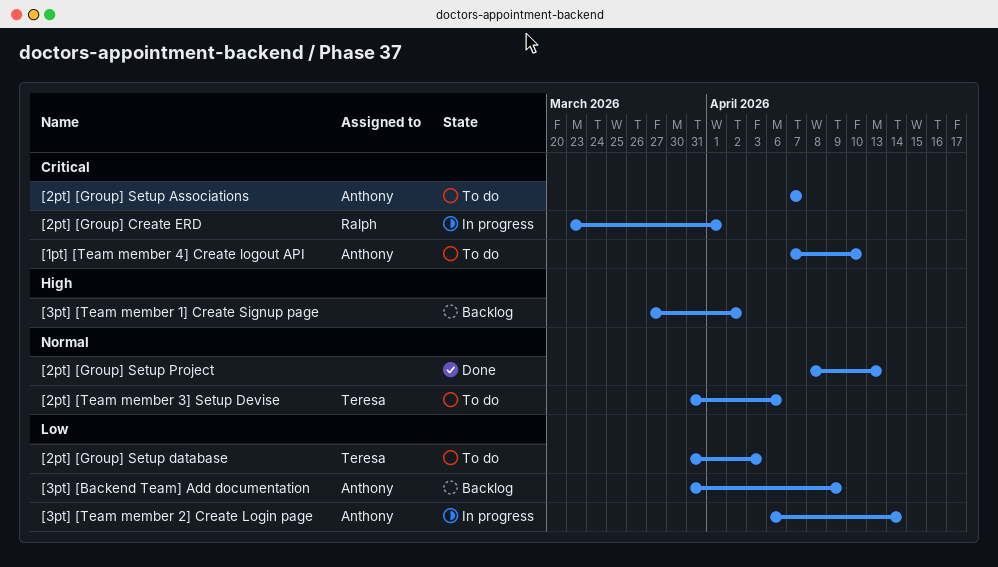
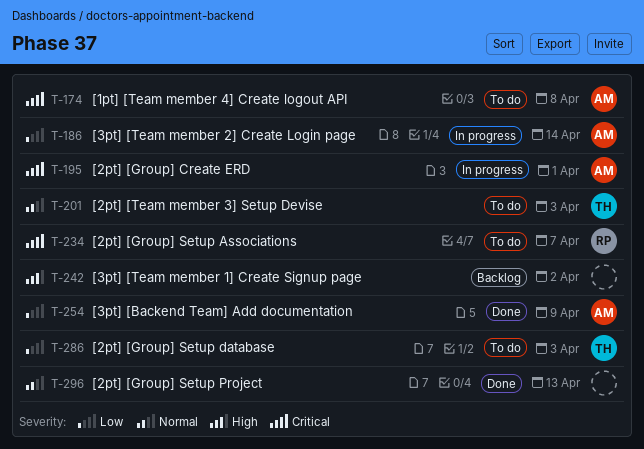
[1pt] [Team member 4] Create logout API, due: Apr 10 -> Apr 8
[2pt] [Group] Create ERD, owner: Ralph -> Anthony
[2pt] [Group] Setup Associations, owner: Anthony -> Ralph
[2pt] [Team member 3] Setup Devise, due: Apr 6 -> Apr 3
[3pt] [Backend Team] Add documentation, status: Backlog -> Done

